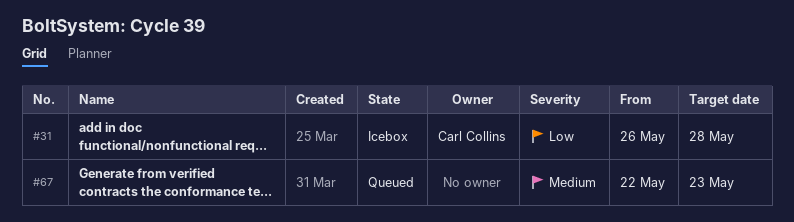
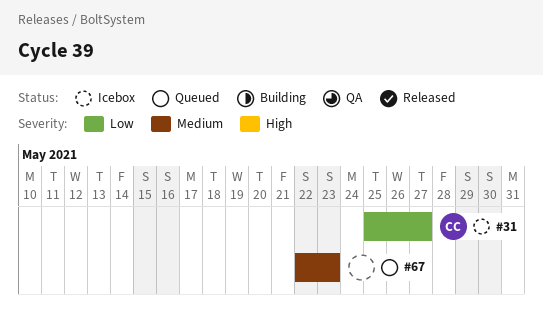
#31, start: May 26 -> May 25
#31, due: May 28 -> May 27

